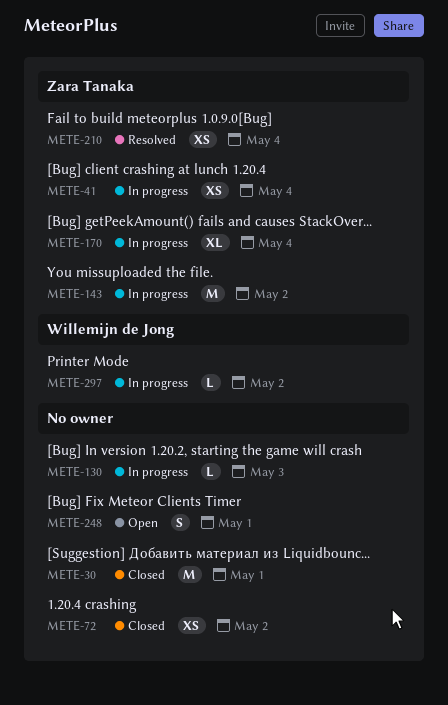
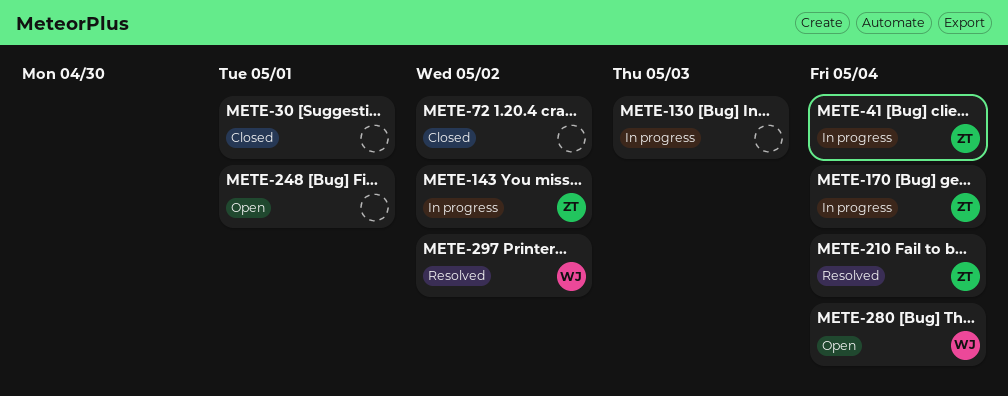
METE-280: none -> present
METE-297, status: In progress -> Resolved

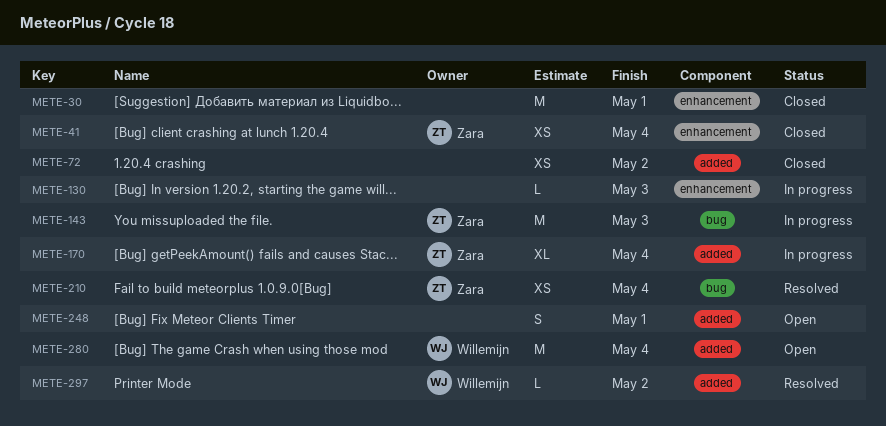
METE-41, status: In progress -> Closed
METE-143, due: May 2 -> May 3

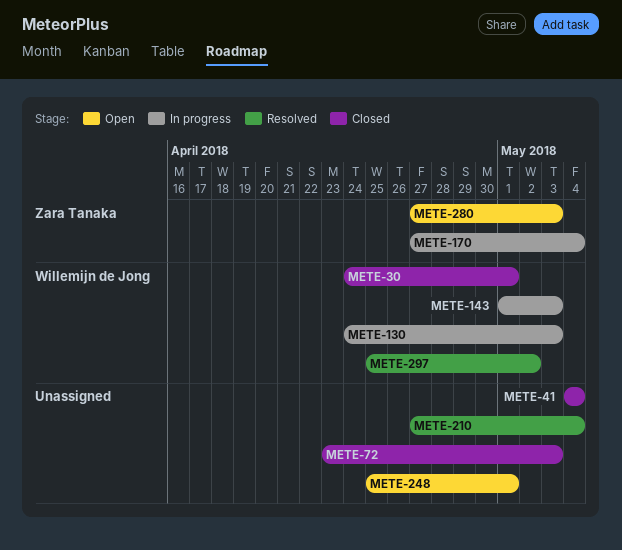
METE-30, owner: none -> Willemijn de Jong
METE-41, owner: Zara Tanaka -> none
METE-72, due: May 2 -> May 3
METE-130, owner: none -> Willemijn de Jong
METE-143, owner: Zara Tanaka -> Willemijn de Jong
METE-210, owner: Zara Tanaka -> none
METE-280, owner: Willemijn de Jong -> Zara Tanaka
METE-280, due: May 4 -> May 3

